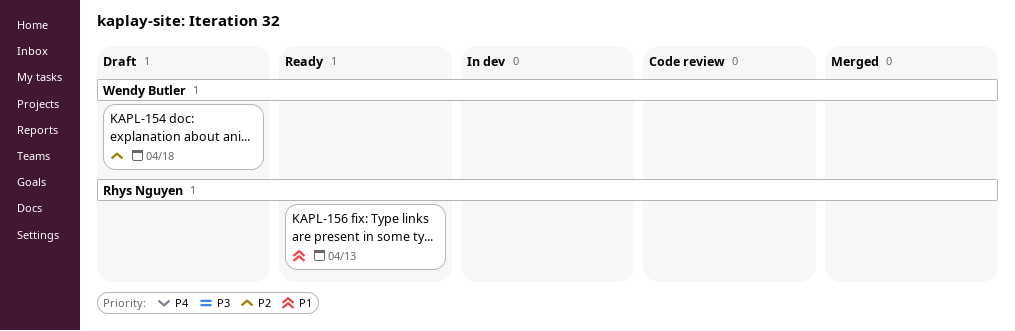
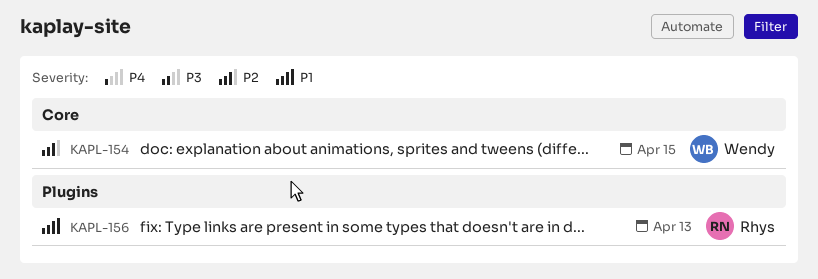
KAPL-154, due: Apr 18 -> Apr 15

